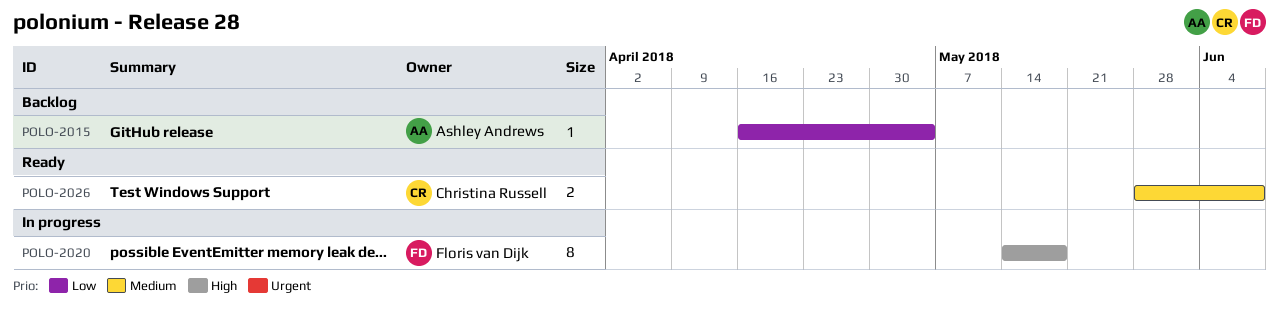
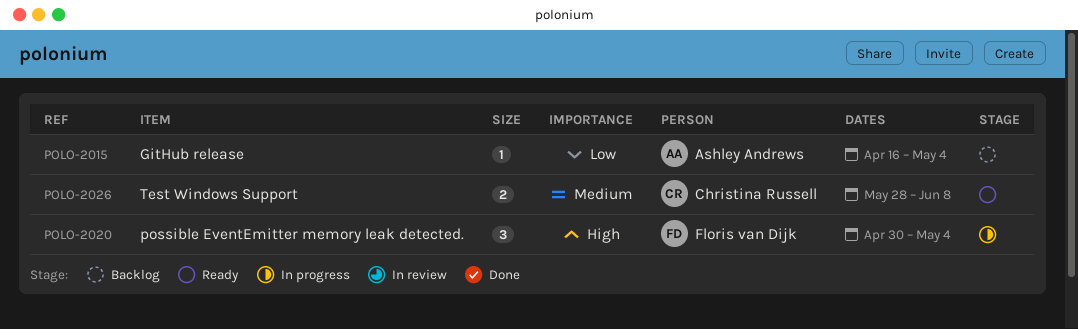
POLO-2020, estimate: 8 -> 3
POLO-2020, start: May 14 -> Apr 30
POLO-2020, due: May 18 -> May 4

